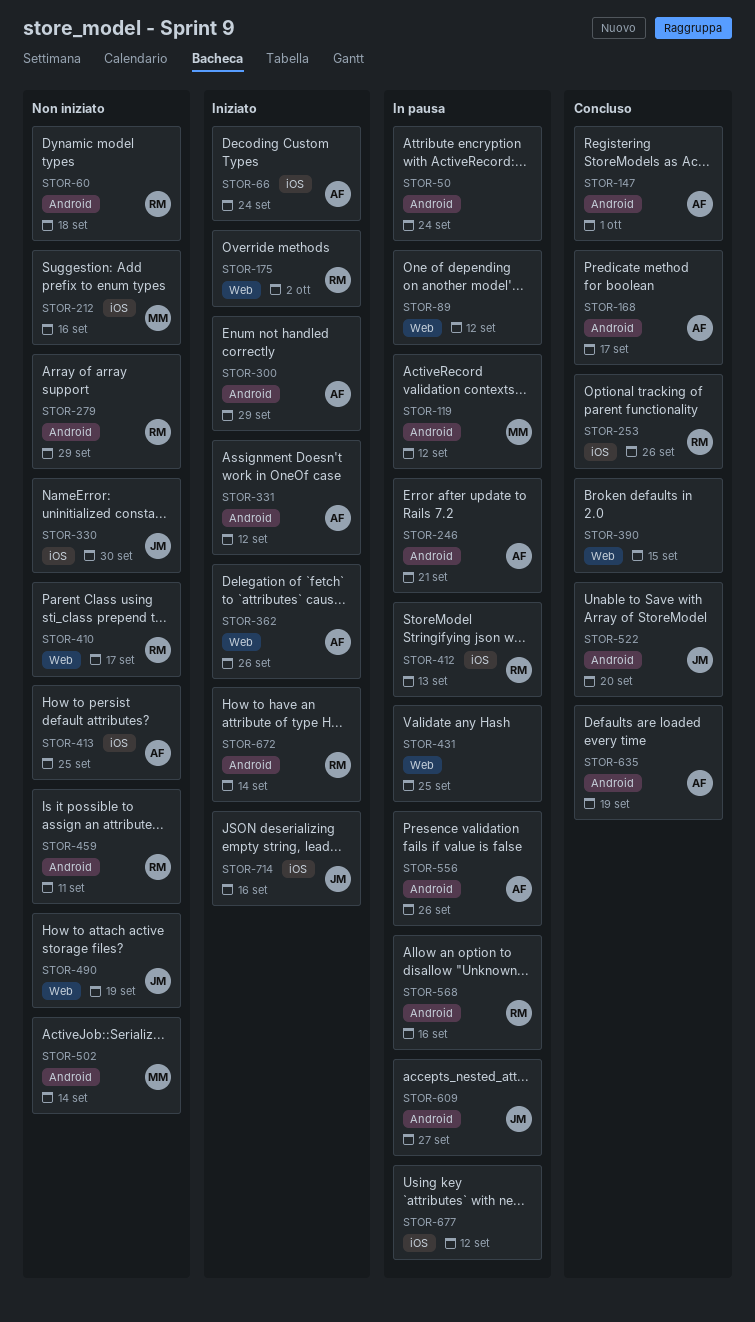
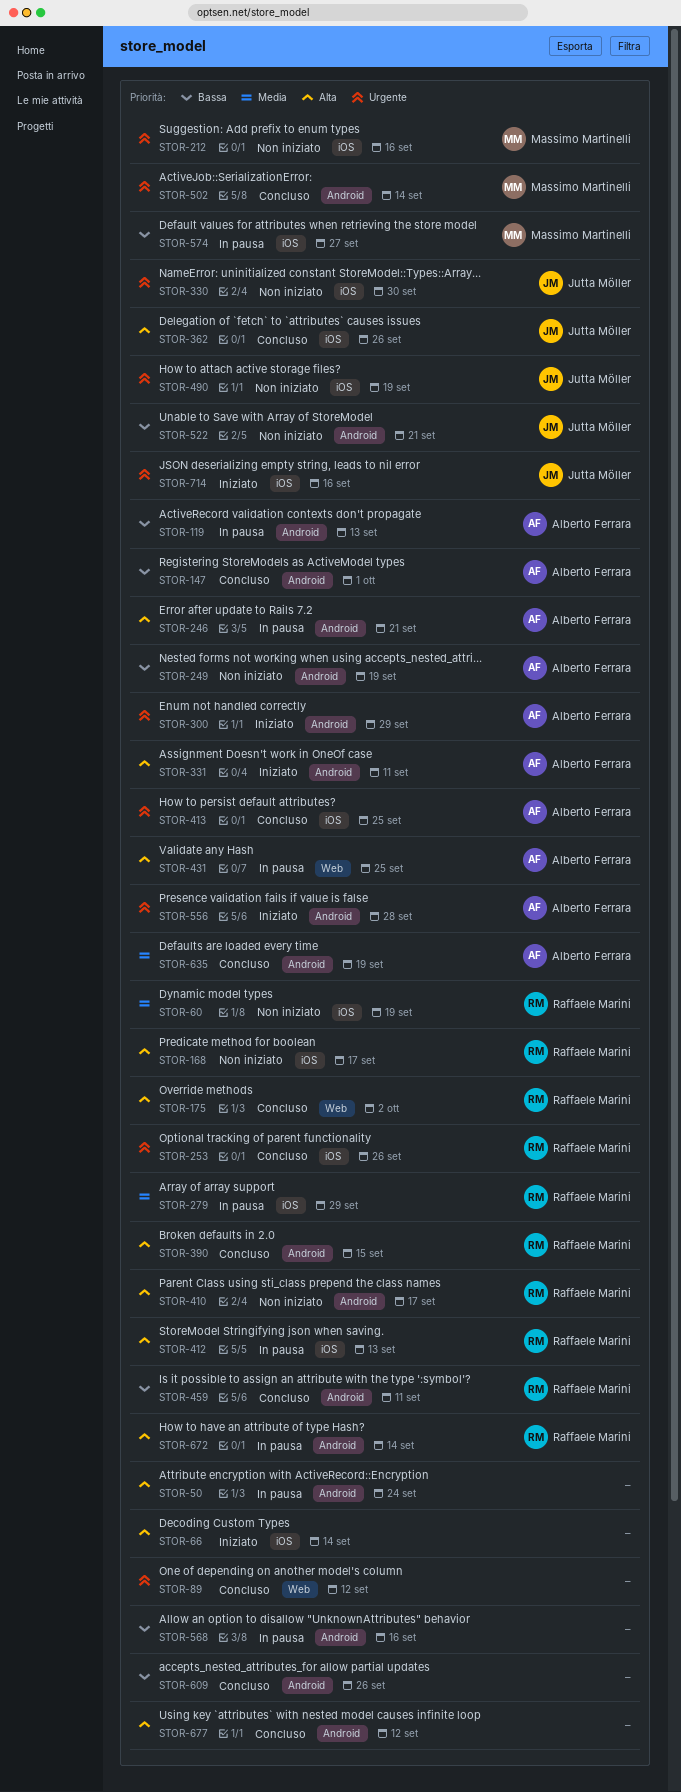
STOR-60, label: Android -> iOS
STOR-60, due: Sep 18 -> Sep 19
STOR-66, owner: Alberto Ferrara -> none
STOR-66, due: Sep 24 -> Sep 14
STOR-89, status: In pausa -> Concluso
STOR-119, owner: Massimo Martinelli -> Alberto Ferrara
STOR-119, due: Sep 12 -> Sep 13
STOR-168, status: Concluso -> Non iniziato
STOR-168, owner: Alberto Ferrara -> Raffaele Marini
STOR-168, label: Android -> iOS
STOR-175, status: Iniziato -> Concluso
STOR-249: none -> present
STOR-279, status: Non iniziato -> In pausa
STOR-279, label: Android -> iOS
STOR-331, due: Sep 12 -> Sep 11
STOR-362, status: Iniziato -> Concluso
STOR-362, owner: Alberto Ferrara -> Jutta Möller
STOR-362, label: Web -> iOS
STOR-390, owner: none -> Raffaele Marini
STOR-390, label: Web -> Android
STOR-410, label: Web -> Android
STOR-413, status: Non iniziato -> Concluso
STOR-431, owner: none -> Alberto Ferrara
STOR-459, status: Non iniziato -> Concluso
STOR-490, label: Web -> iOS
STOR-502, status: Non iniziato -> Concluso
STOR-522, status: Concluso -> Non iniziato
STOR-522, due: Sep 20 -> Sep 21
STOR-556, status: In pausa -> Iniziato
STOR-556, due: Sep 26 -> Sep 28
STOR-568, owner: Raffaele Marini -> none
STOR-574: none -> present
STOR-609, status: In pausa -> Concluso
STOR-609, owner: Jutta Möller -> none
STOR-609, due: Sep 27 -> Sep 26
STOR-672, status: Iniziato -> In pausa
STOR-677, status: In pausa -> Concluso
STOR-677, label: iOS -> Android

